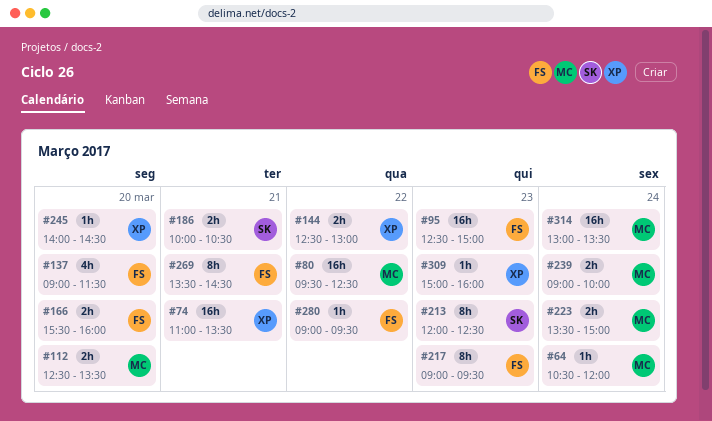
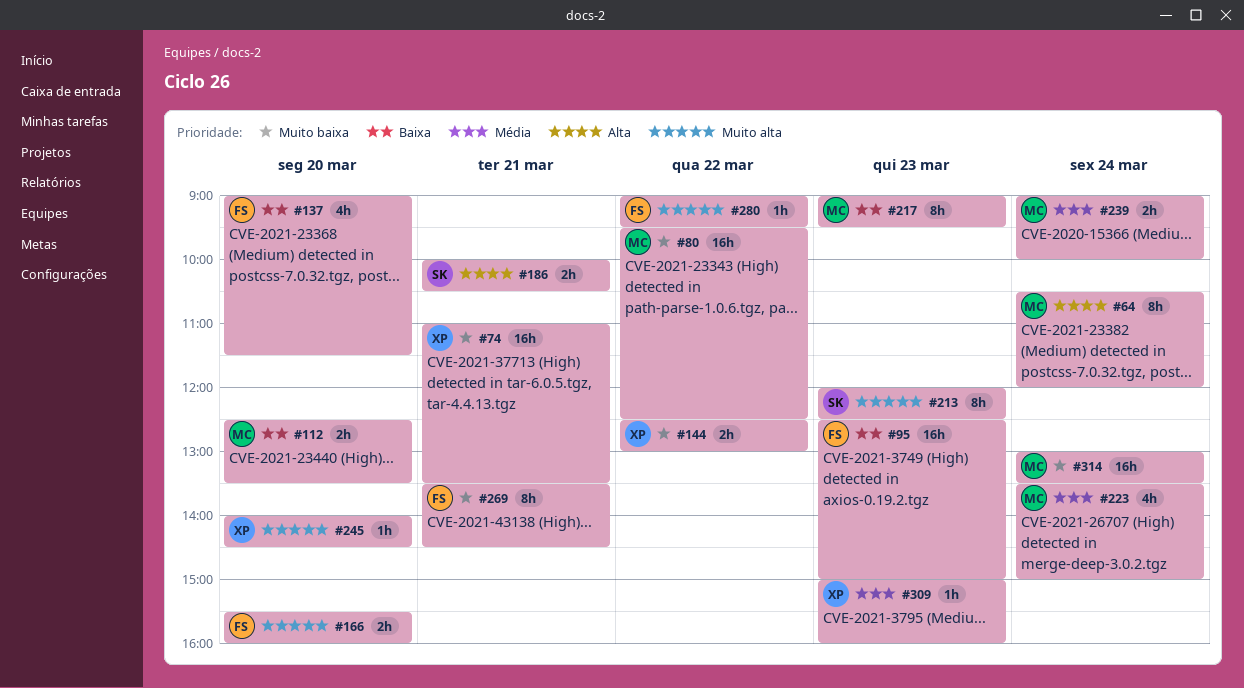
#64, estimate: 1h -> 8h
#217, owner: FS -> MC
#223, estimate: 2h -> 4h

